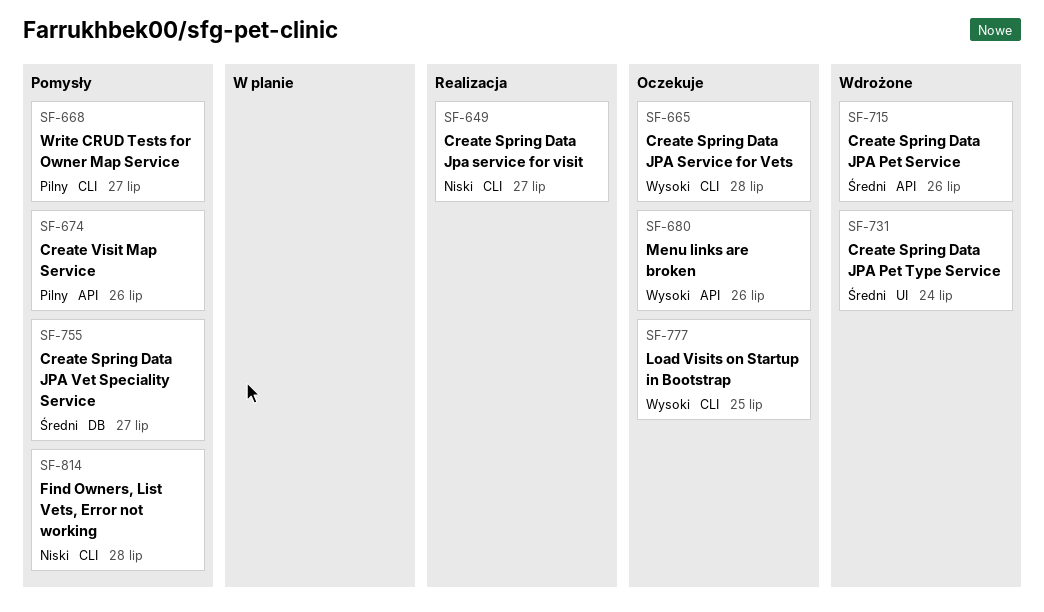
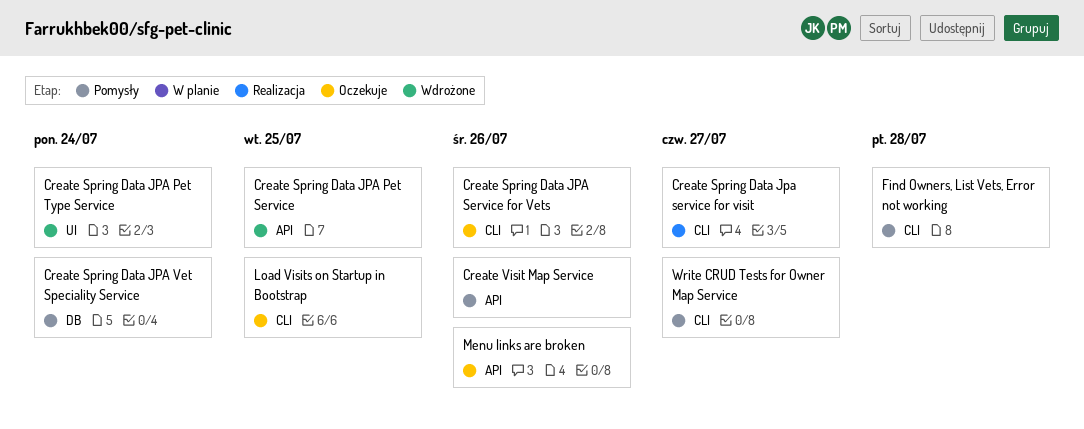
Create Spring Data JPA Pet Service, due: Jul 26 -> Jul 25
Create Spring Data JPA Service for Vets, due: Jul 28 -> Jul 26
Create Spring Data JPA Vet Speciality Service, due: Jul 27 -> Jul 24

